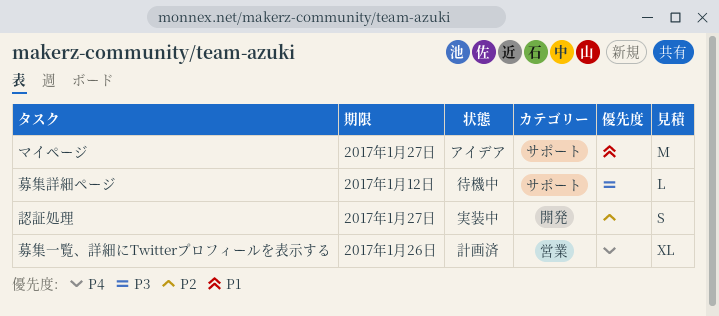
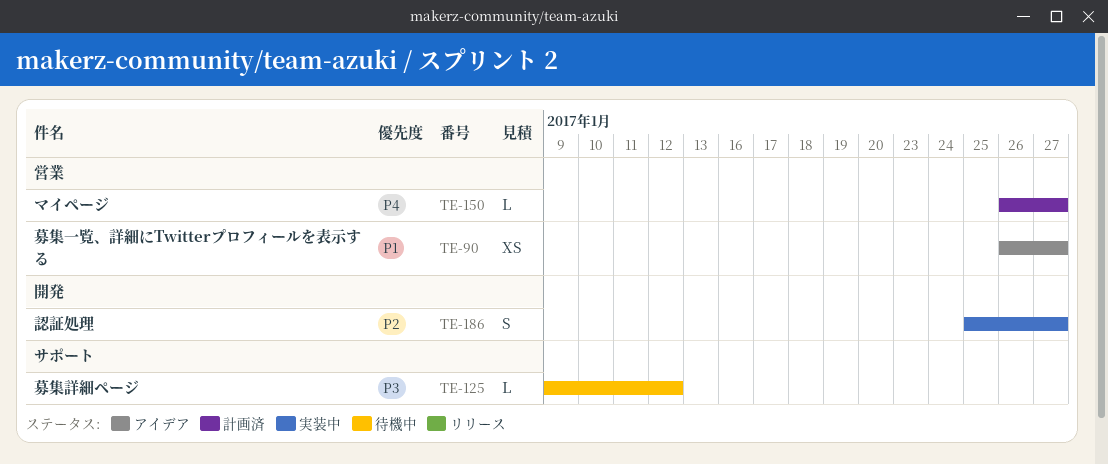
マイページ, status: アイデア -> 計画済
マイページ, priority: P1 -> P4
マイページ, label: サポート -> 営業
マイページ, estimate: M -> L
募集一覧、詳細にTwitterプロフィールを表示する, status: 計画済 -> アイデア
募集一覧、詳細にTwitterプロフィールを表示する, priority: P4 -> P1
募集一覧、詳細にTwitterプロフィールを表示する, estimate: XL -> XS
募集一覧、詳細にTwitterプロフィールを表示する, due: Jan 26 -> Jan 27

